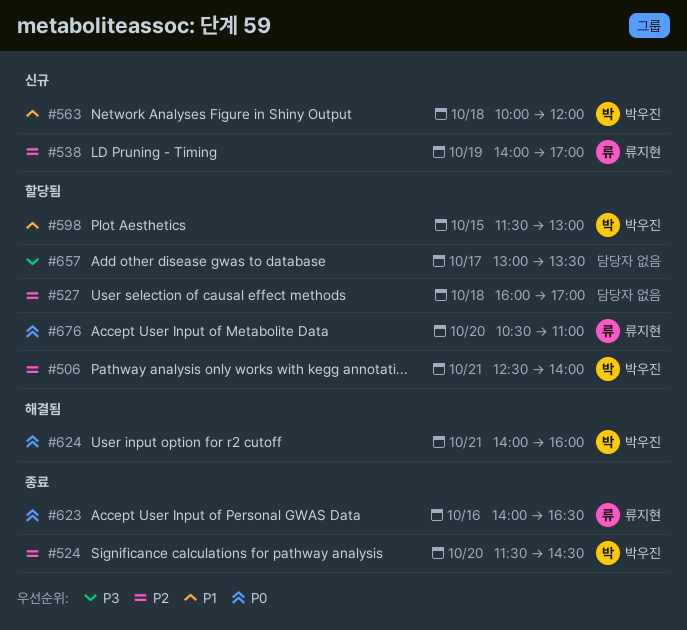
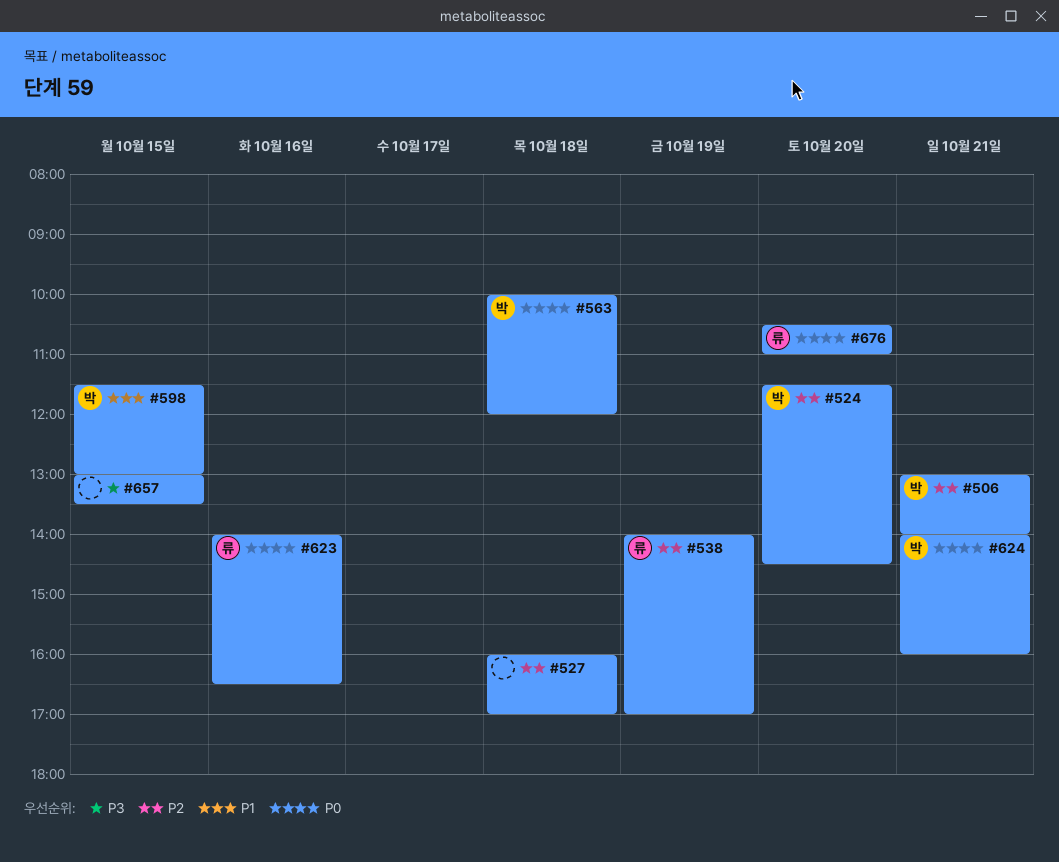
#506, begins: 12:30 -> 13:00
#563, priority: P1 -> P0
#657, day: Oct 17 -> Oct 15

